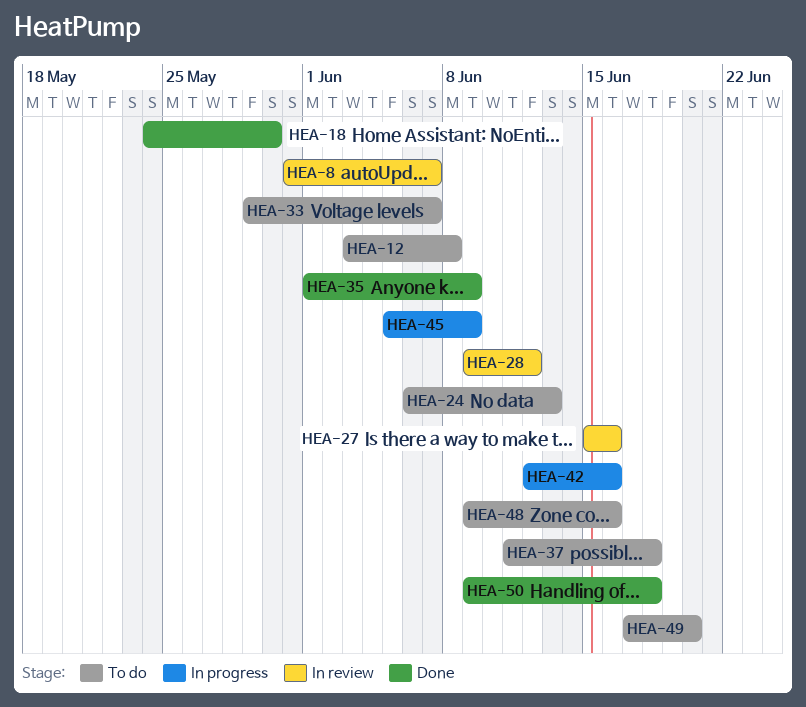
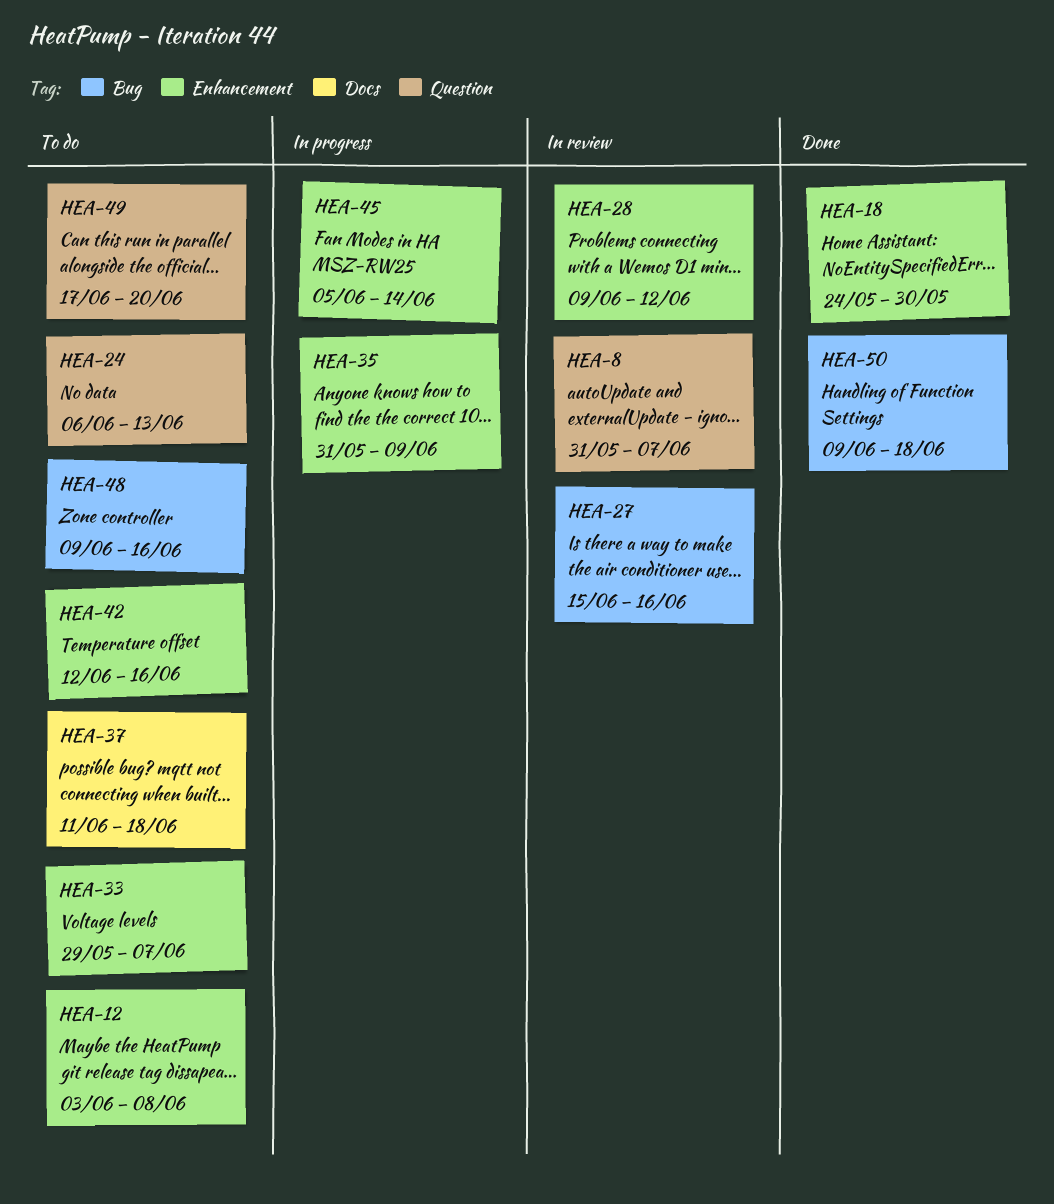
HEA-35, status: Done -> In progress
HEA-35, start: Jun 1 -> May 31
HEA-42, status: In progress -> To do
HEA-45, due: Jun 9 -> Jun 14

